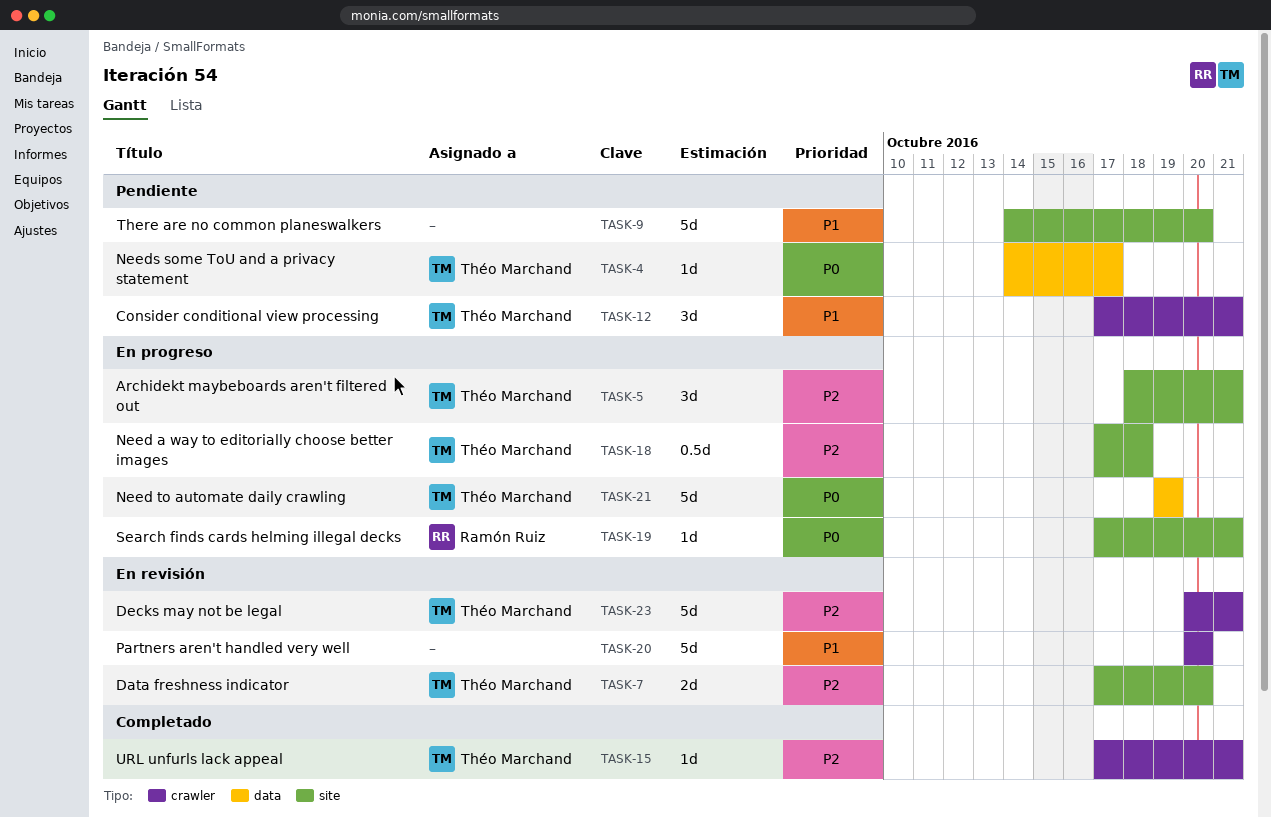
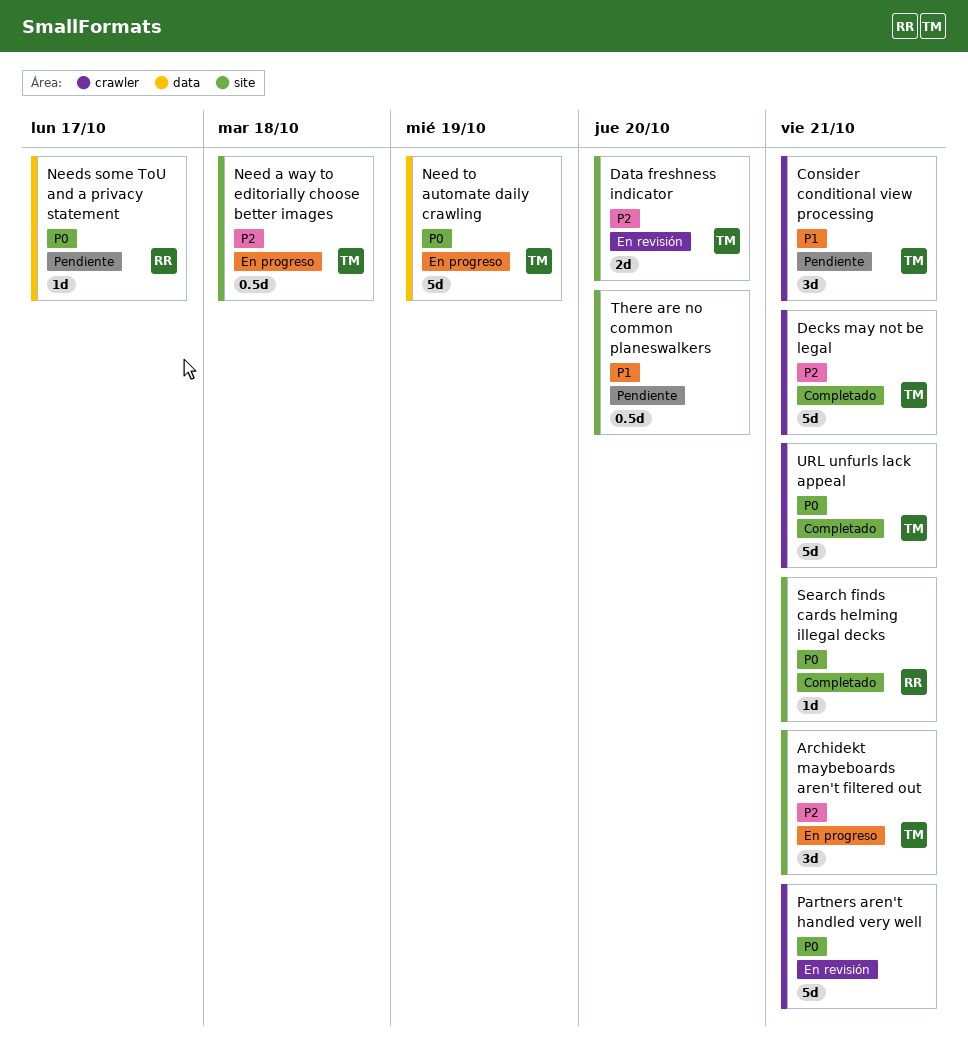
Decks may not be legal, status: En revisión -> Completado
Needs some ToU and a privacy statement, owner: Théo Marchand -> Ramón Ruiz
Partners aren't handled very well, priority: P1 -> P0
Partners aren't handled very well, due: Oct 20 -> Oct 21
Search finds cards helming illegal decks, status: En progreso -> Completado
There are no common planeswalkers, estimate: 5d -> 0.5d
URL unfurls lack appeal, priority: P2 -> P0
URL unfurls lack appeal, estimate: 1d -> 5d

